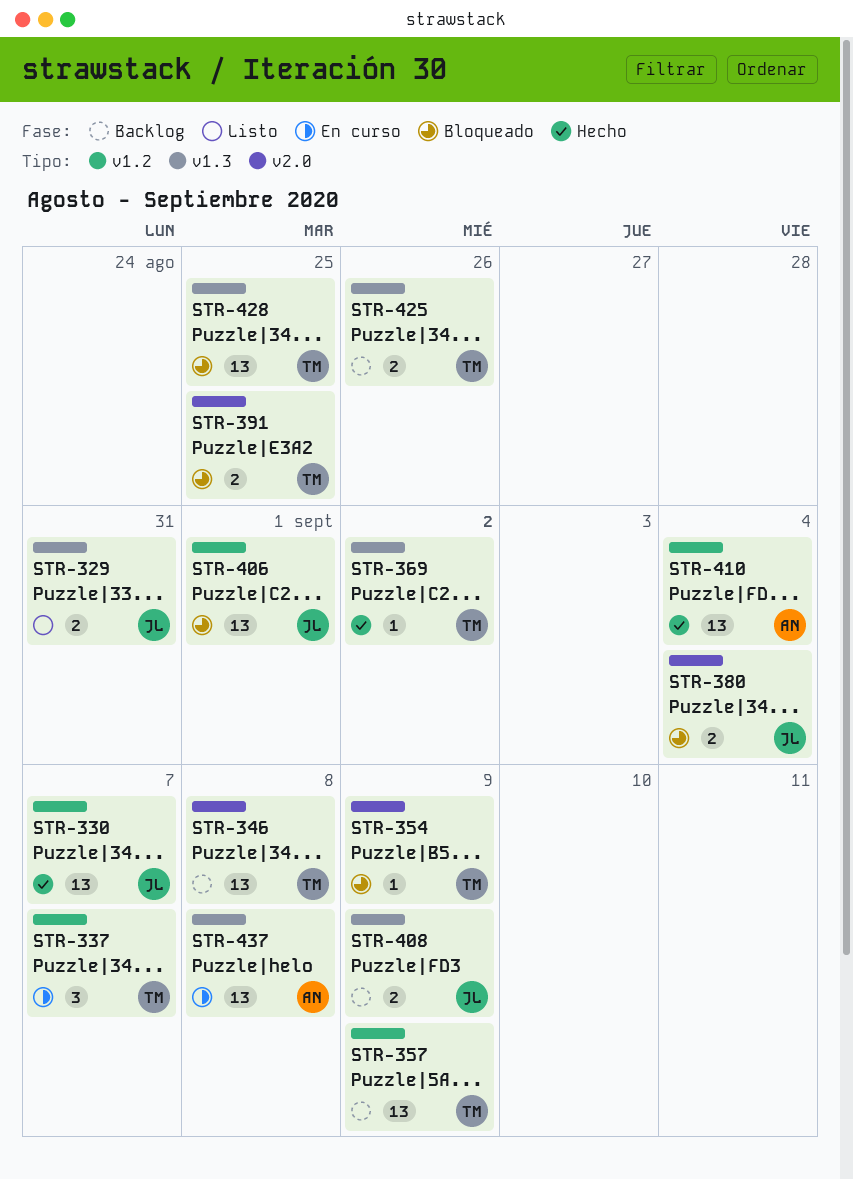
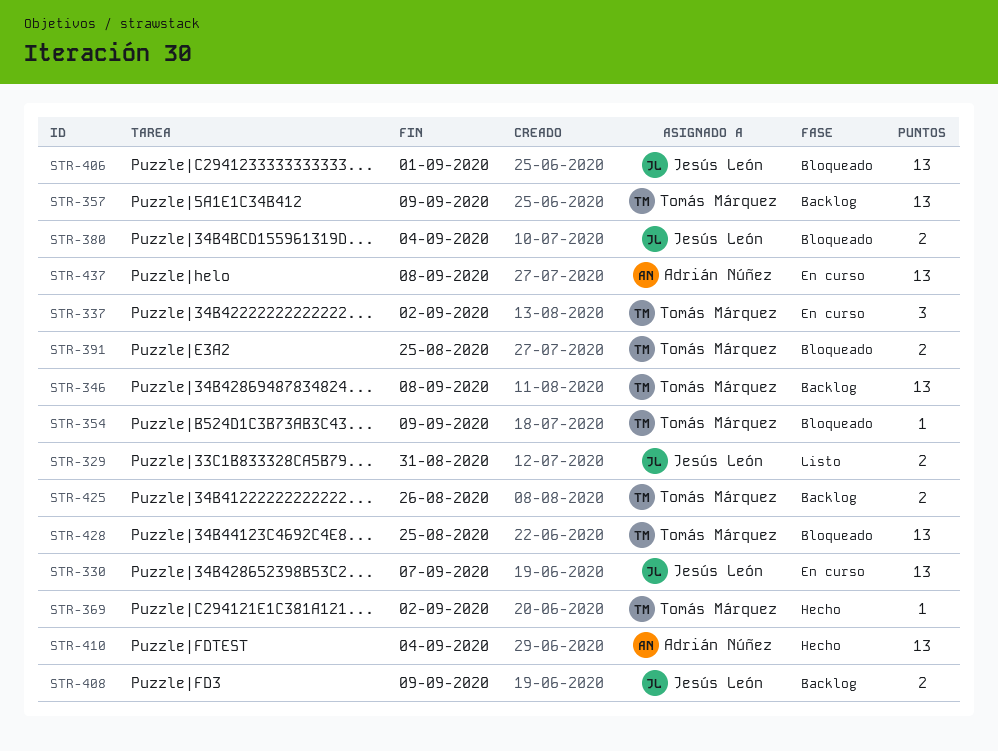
STR-330, status: Hecho -> En curso
STR-337, due: Sep 7 -> Sep 2

